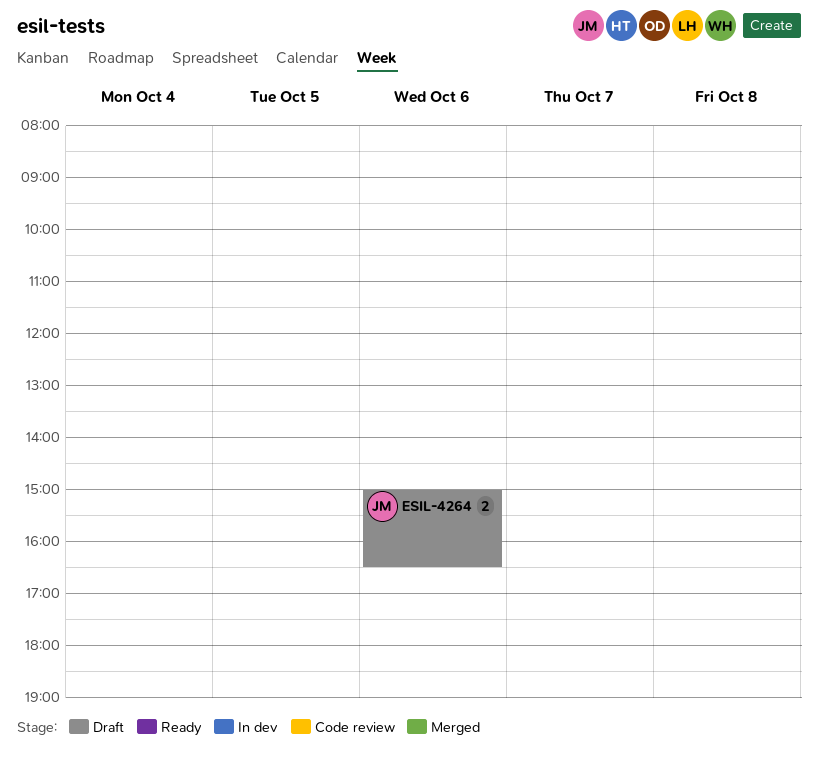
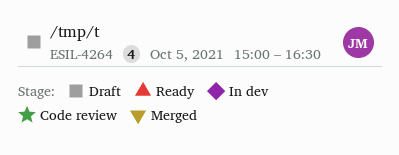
ESIL-4264, estimate: 2 -> 4
ESIL-4264, day: Oct 6 -> Oct 5

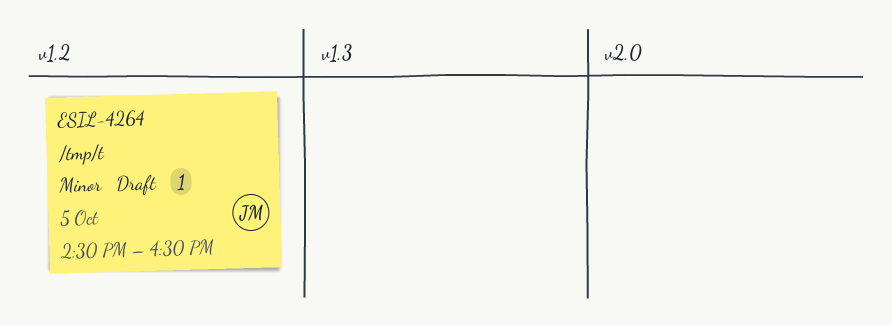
ESIL-4264, estimate: 4 -> 1
ESIL-4264, begins: 15:00 -> 14:30

